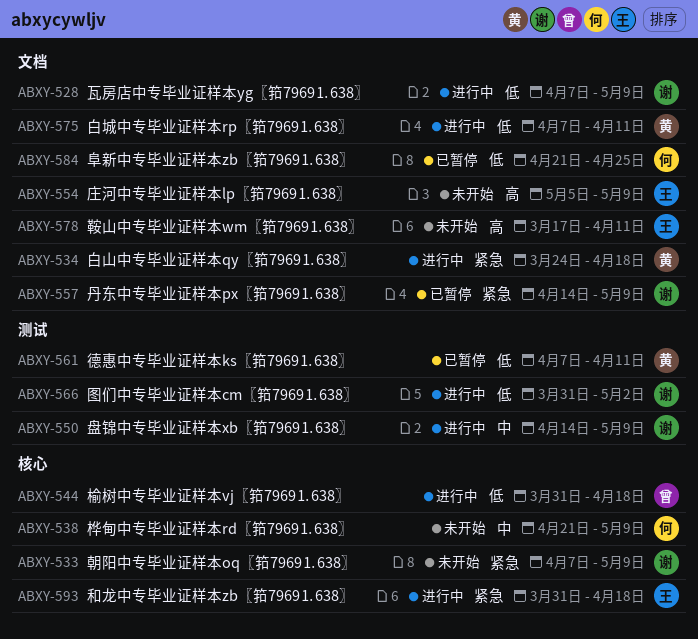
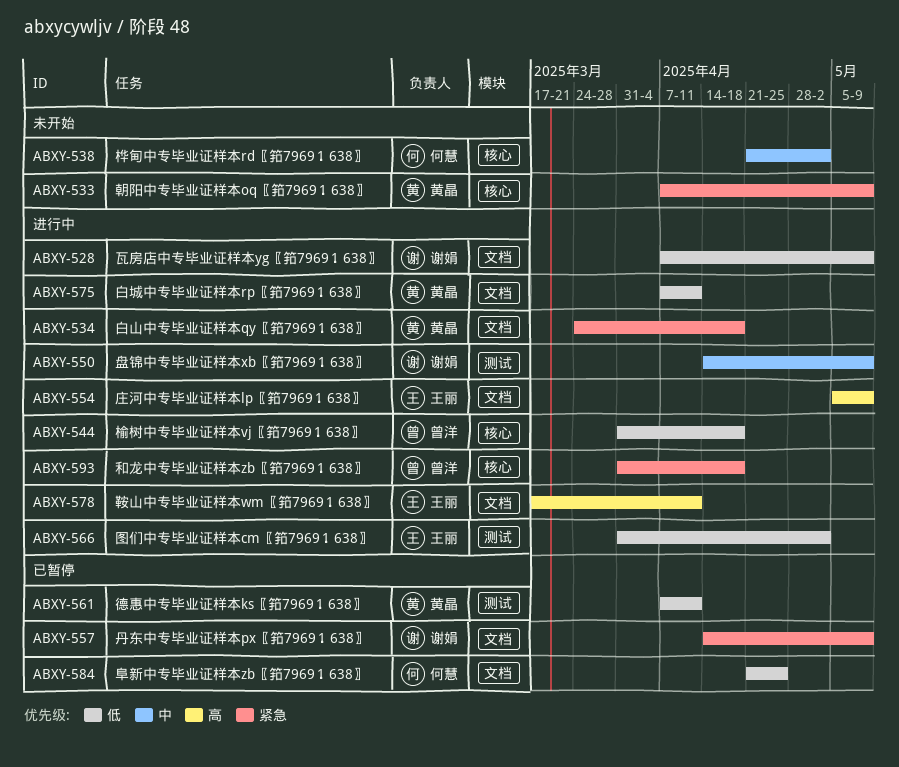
ABXY-533, owner: 谢娟 -> 黄晶
ABXY-538, due: May 9 -> May 2
ABXY-554, status: 未开始 -> 进行中
ABXY-566, owner: 谢娟 -> 王丽
ABXY-578, status: 未开始 -> 进行中
ABXY-593, owner: 王丽 -> 曾洋

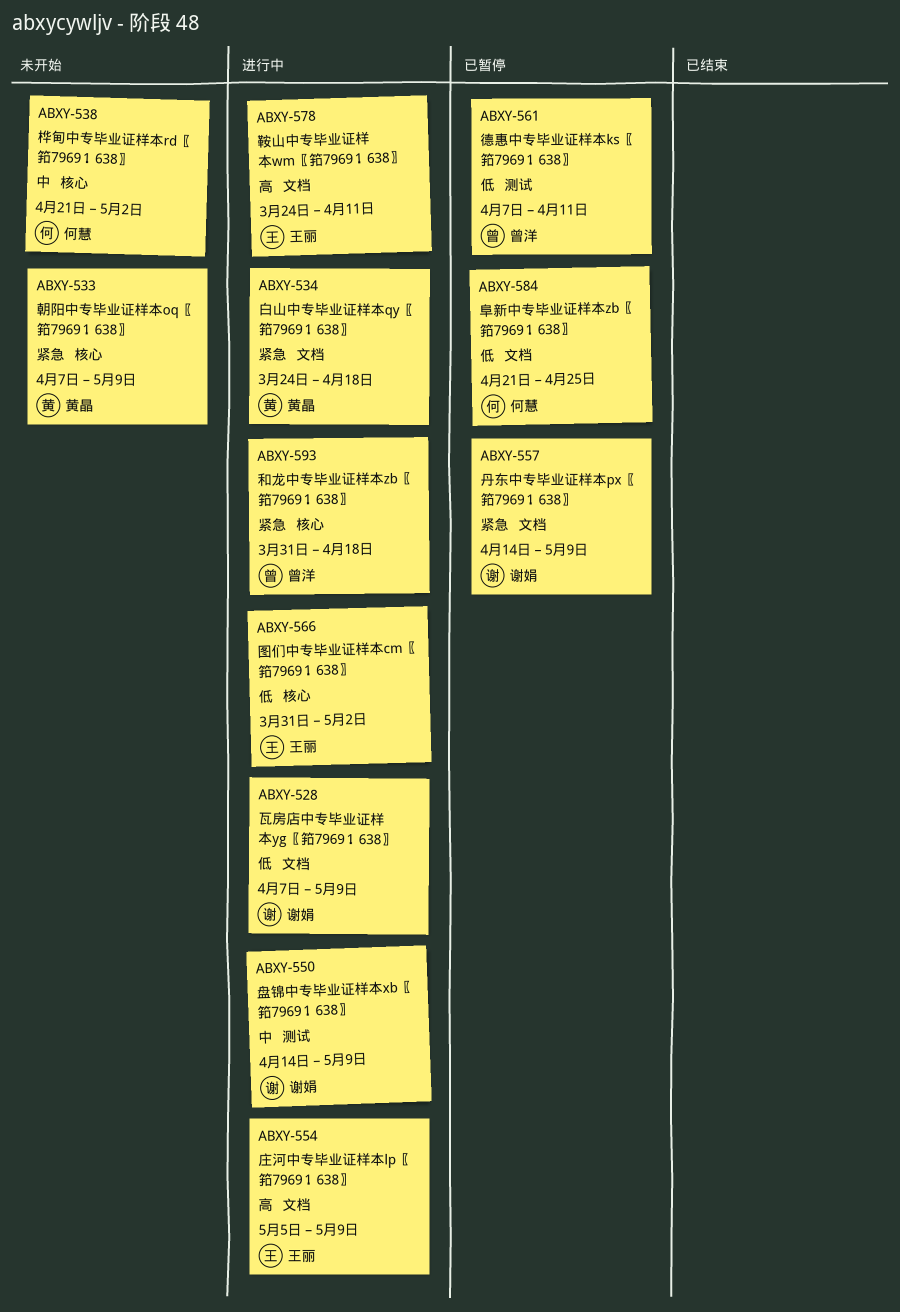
ABXY-544: present -> none
ABXY-561, owner: 黄晶 -> 曾洋
ABXY-566, label: 测试 -> 核心
ABXY-575: present -> none
ABXY-578, start: Mar 17 -> Mar 24

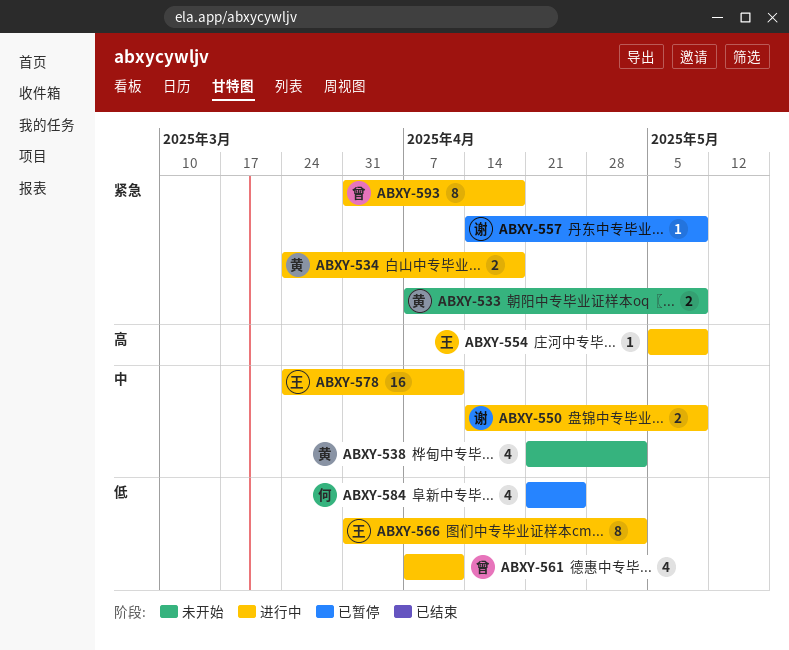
ABXY-528: present -> none
ABXY-538, owner: 何慧 -> 黄晶
ABXY-561, status: 已暂停 -> 进行中
ABXY-578, priority: 高 -> 中

